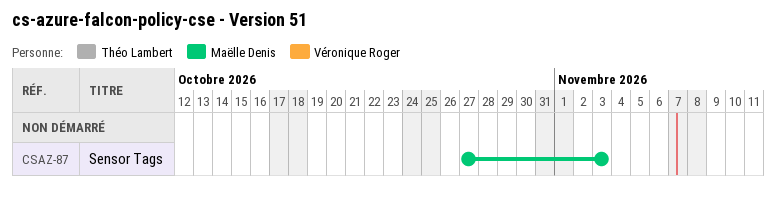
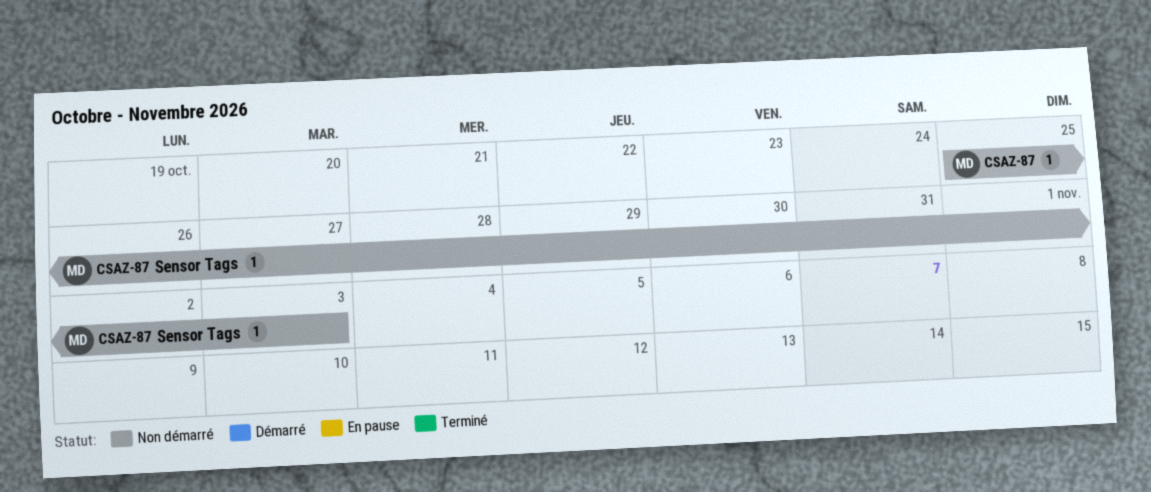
CSAZ-87, start: Oct 27 -> Oct 25

